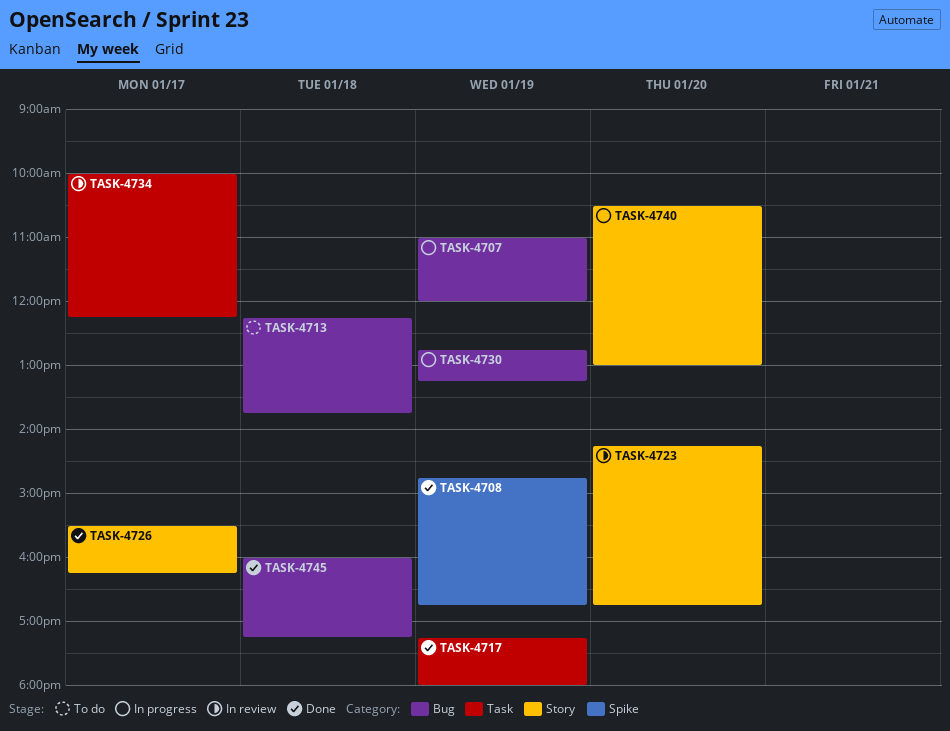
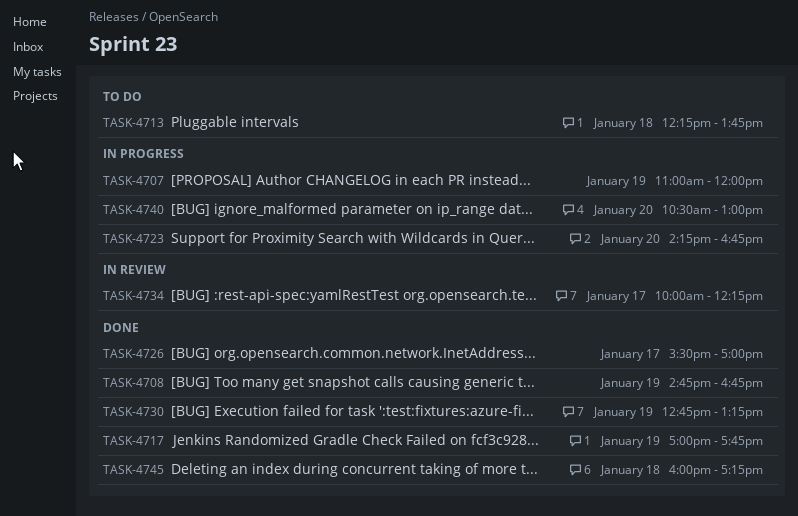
TASK-4717, begins: 17:15 -> 17:00
TASK-4717, ends: 18:00 -> 17:45
TASK-4723, status: In review -> In progress
TASK-4726, ends: 16:15 -> 17:00
TASK-4730, status: In progress -> Done

